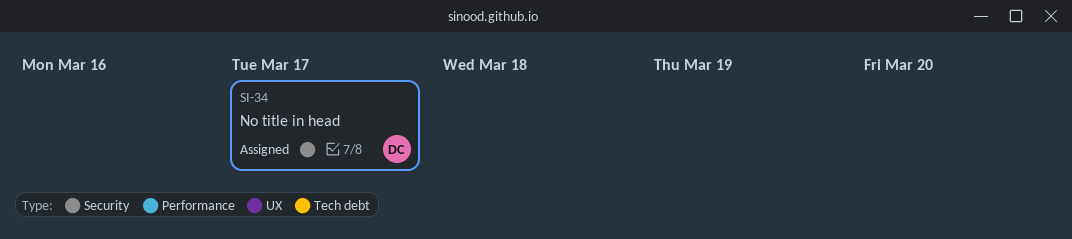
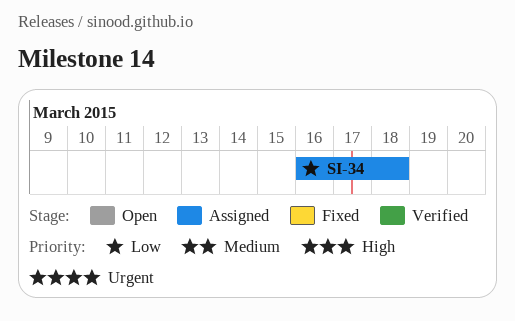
SI-34, due: Mar 17 -> Mar 18

